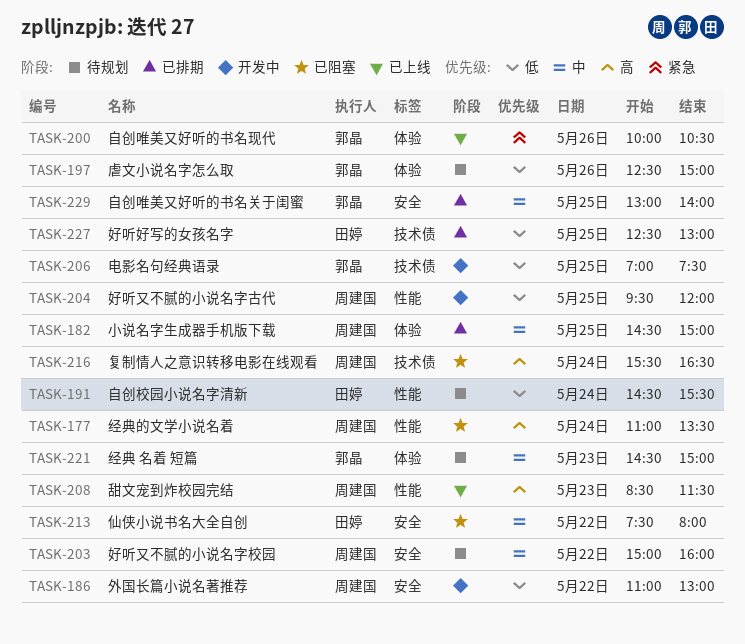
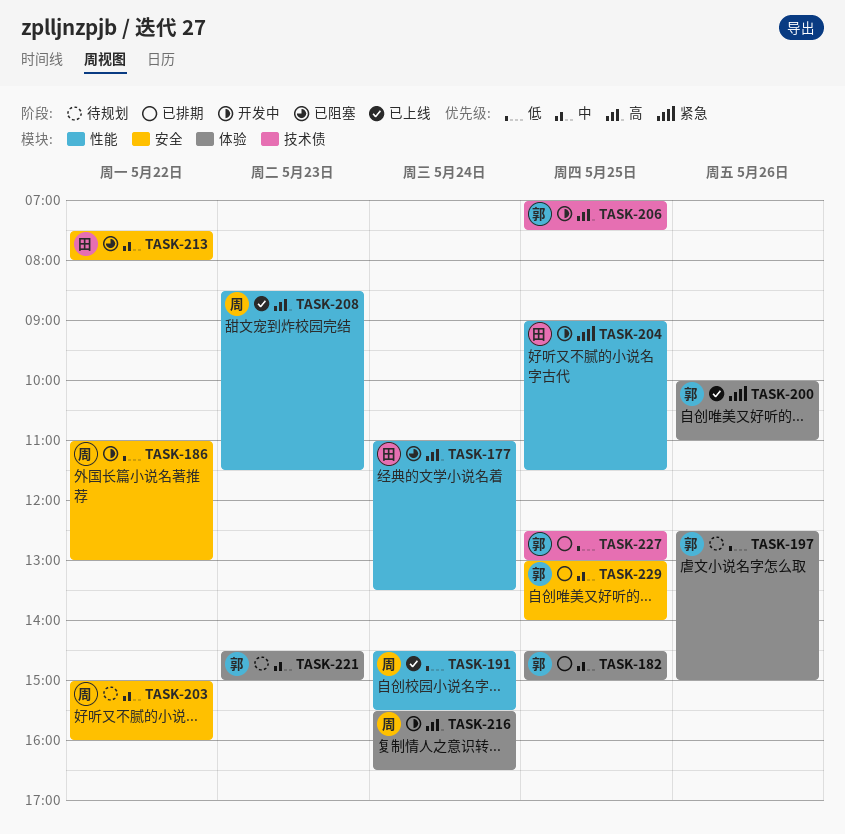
TASK-177, owner: 周建国 -> 田婷
TASK-182, owner: 周建国 -> 郭晶
TASK-191, status: 待规划 -> 已上线
TASK-191, owner: 田婷 -> 周建国
TASK-200, ends: 10:30 -> 11:00
TASK-204, owner: 周建国 -> 田婷
TASK-204, priority: 低 -> 紧急
TASK-204, begins: 09:30 -> 09:00
TASK-204, ends: 12:00 -> 11:30
TASK-206, priority: 低 -> 高
TASK-216, status: 已阻塞 -> 开发中
TASK-216, label: 技术债 -> 体验
TASK-227, owner: 田婷 -> 郭晶

